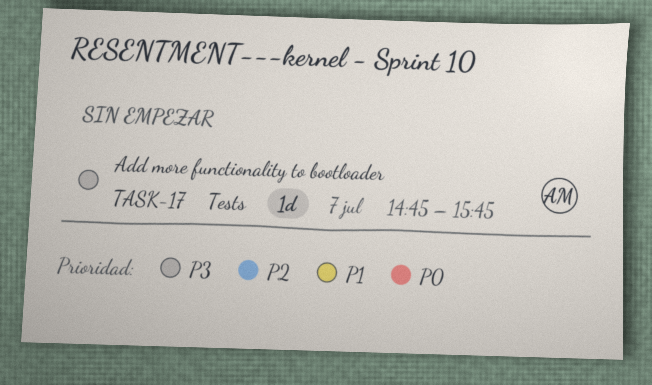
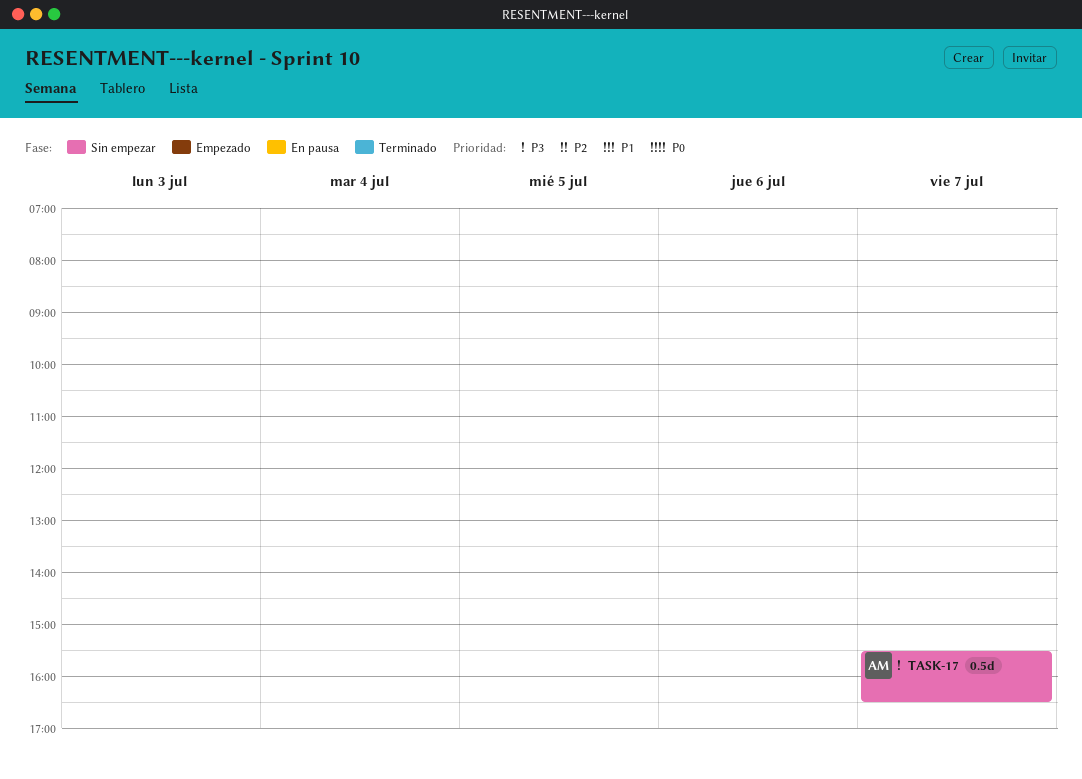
TASK-17, estimate: 1d -> 0.5d
TASK-17, begins: 14:45 -> 15:30
TASK-17, ends: 15:45 -> 16:30

